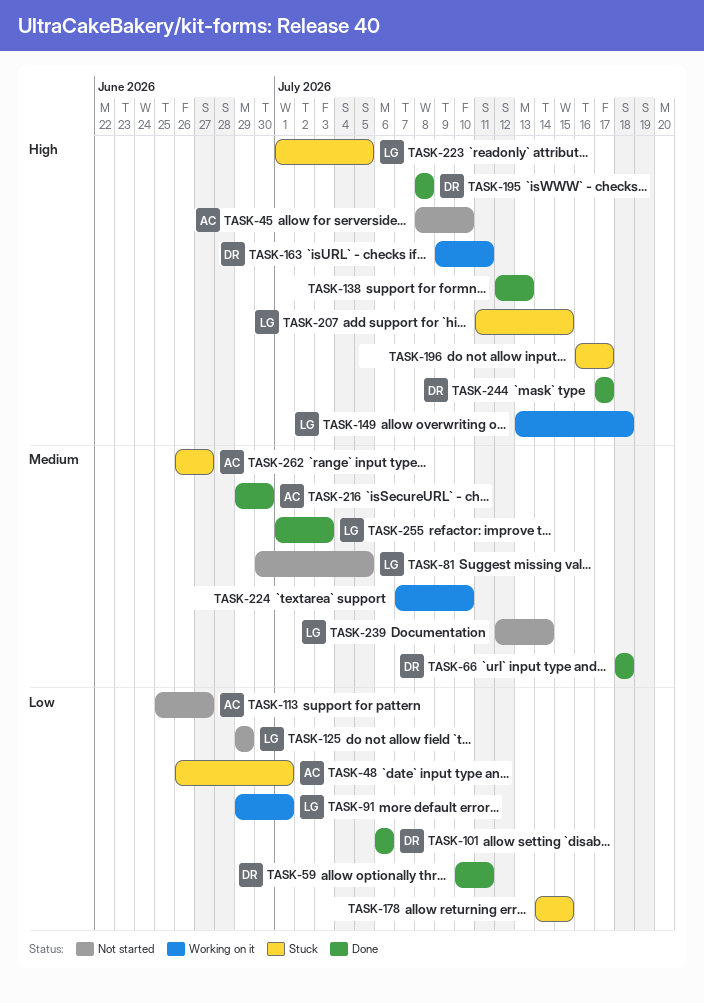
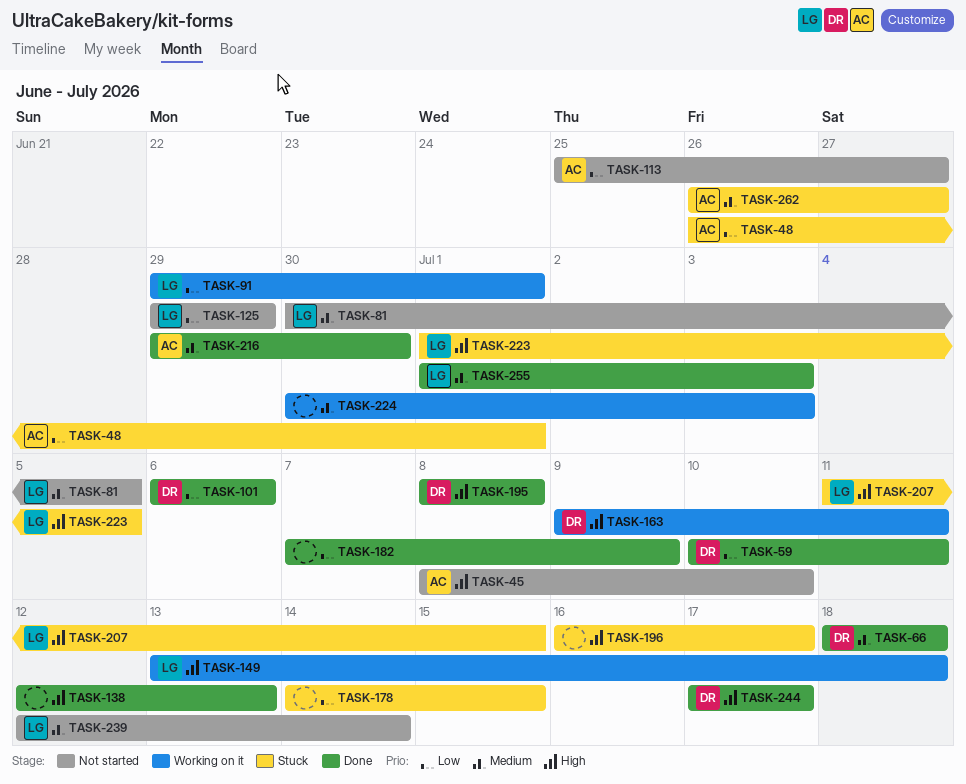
TASK-182: none -> present
TASK-224, start: Jul 7 -> Jun 30
TASK-224, due: Jul 10 -> Jul 3

